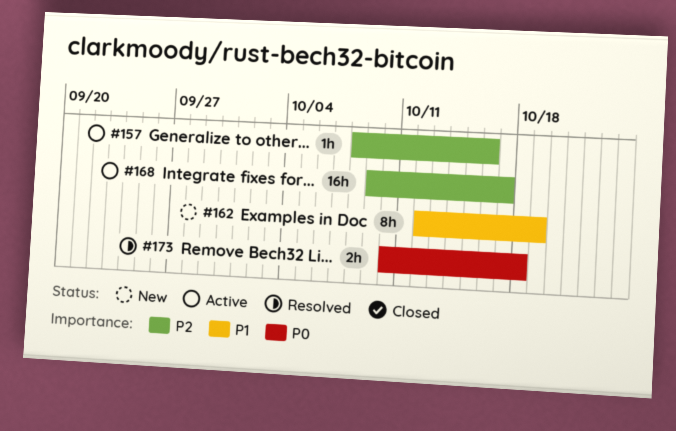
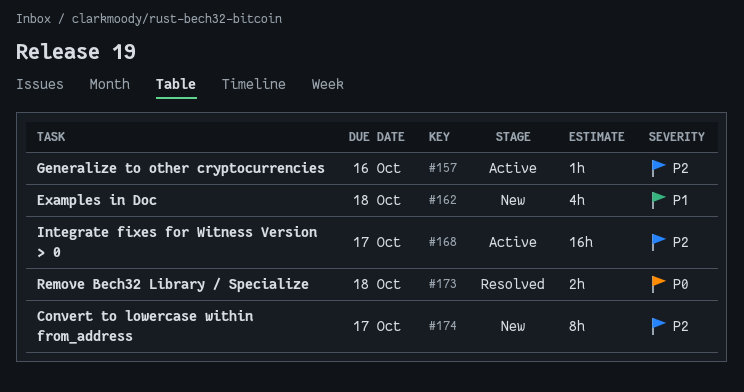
#162, estimate: 8h -> 4h
#162, due: Oct 19 -> Oct 18
#174: none -> present

